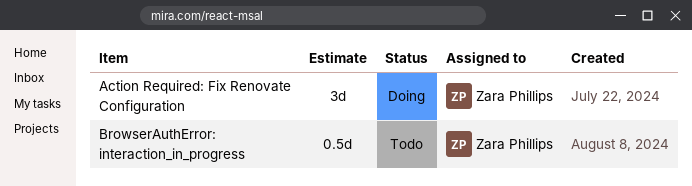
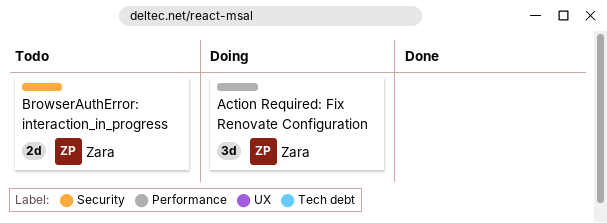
BrowserAuthError: interaction_in_progress, estimate: 0.5d -> 2d

